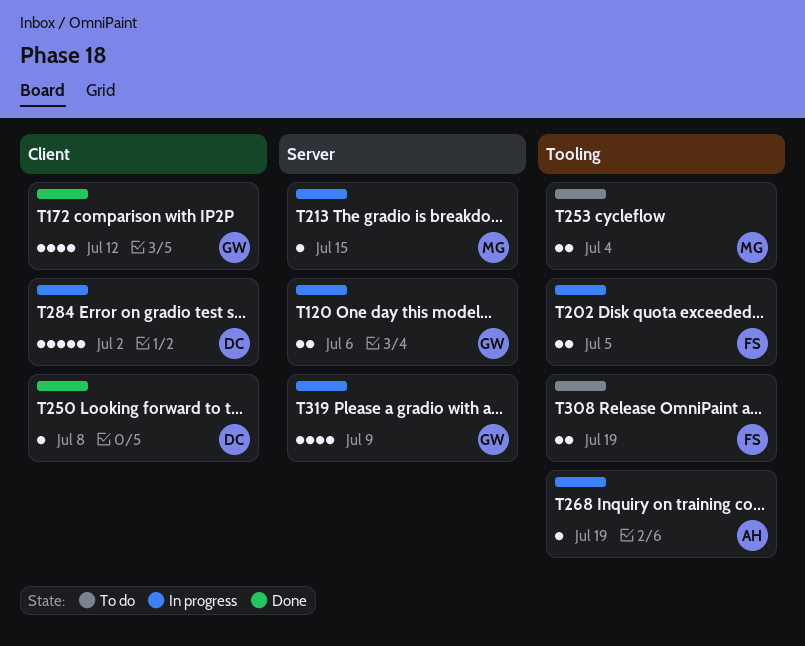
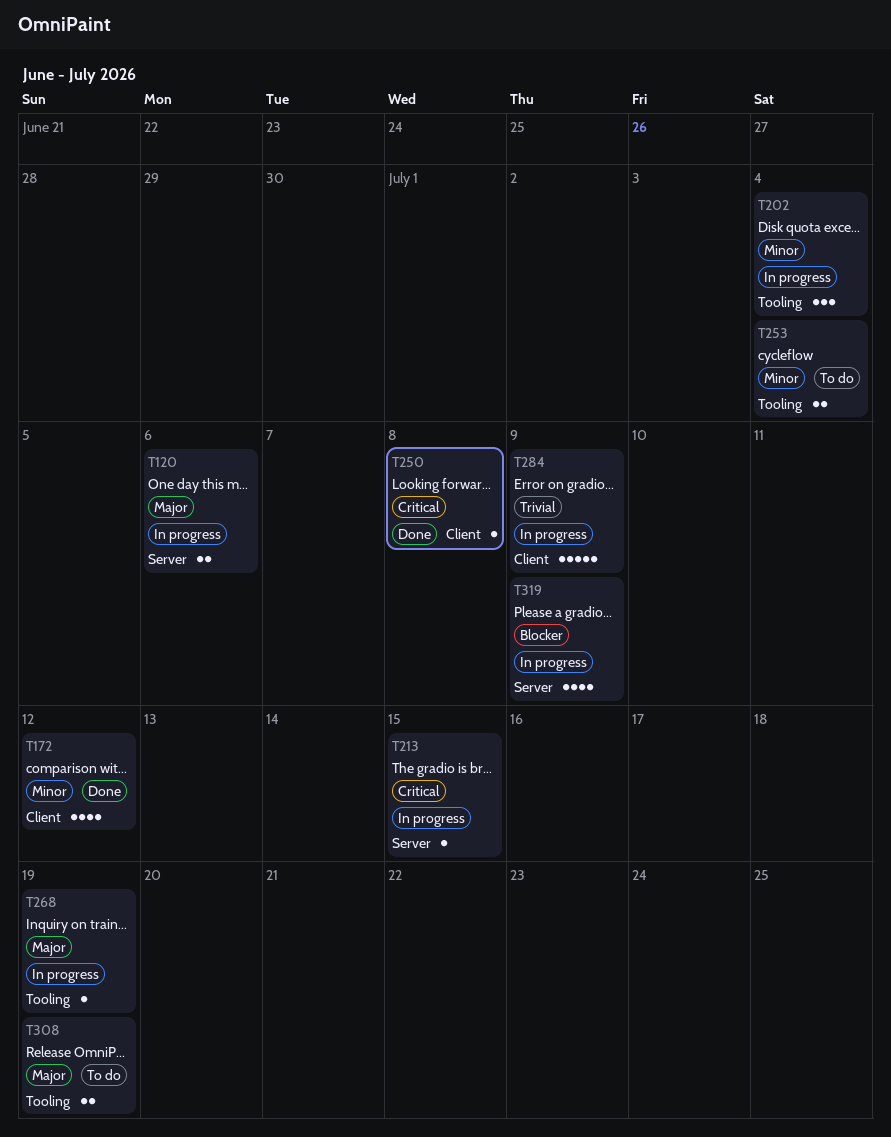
T202, estimate: 2 -> 3
T202, due: Jul 5 -> Jul 4
T284, due: Jul 2 -> Jul 9

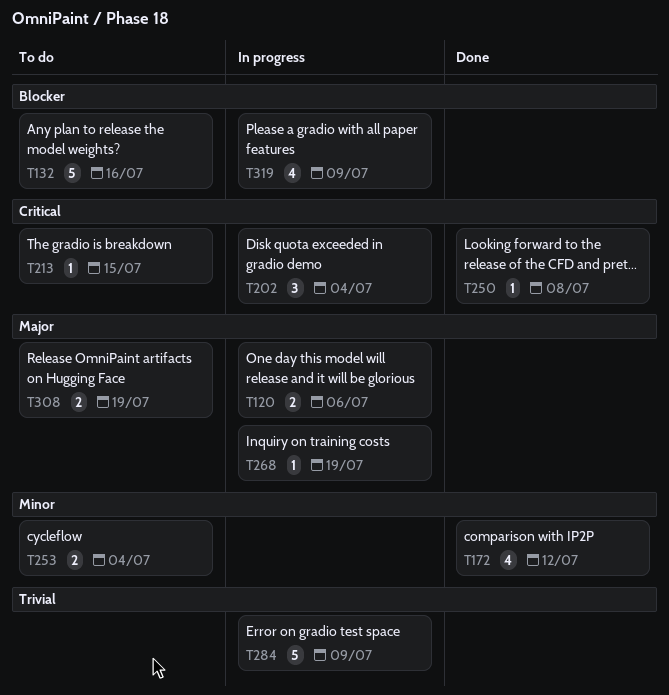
T132: none -> present
T202, priority: Minor -> Critical
T213, status: In progress -> To do

